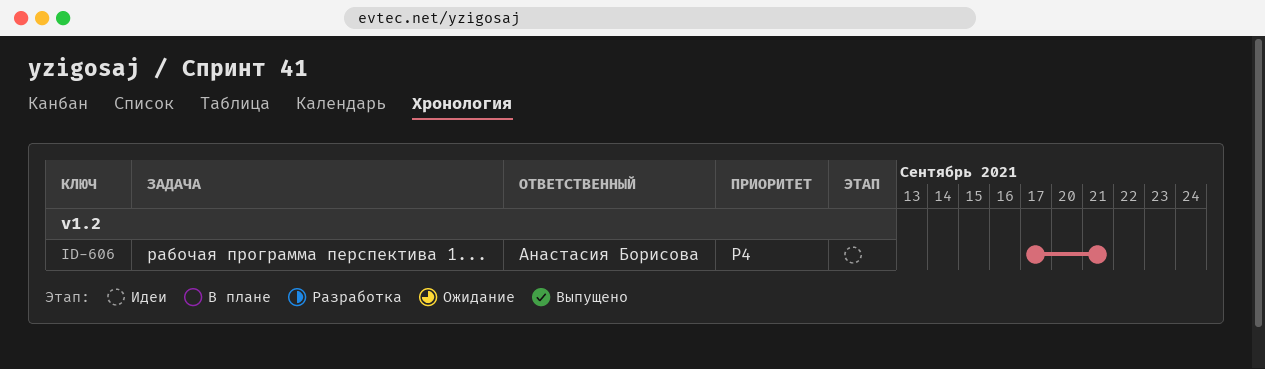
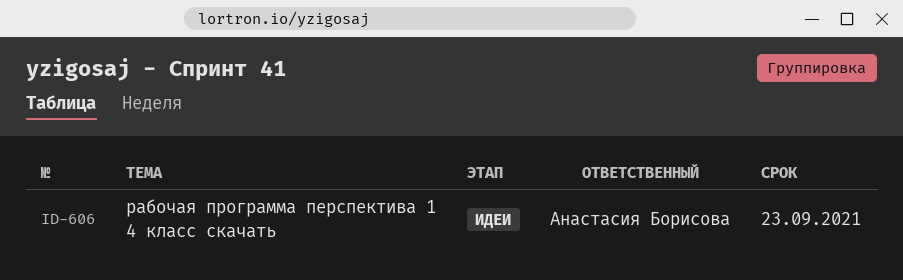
ID-606, due: Sep 21 -> Sep 23

